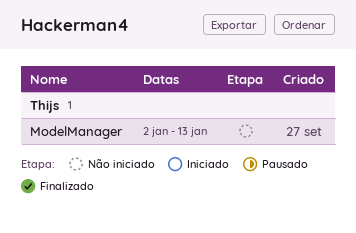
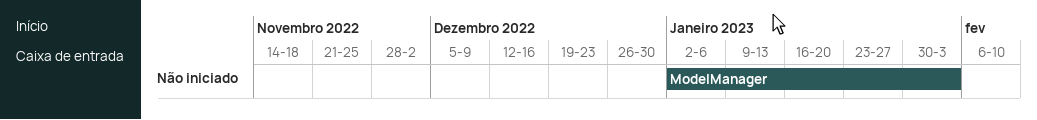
ModelManager, due: Jan 13 -> Feb 3

